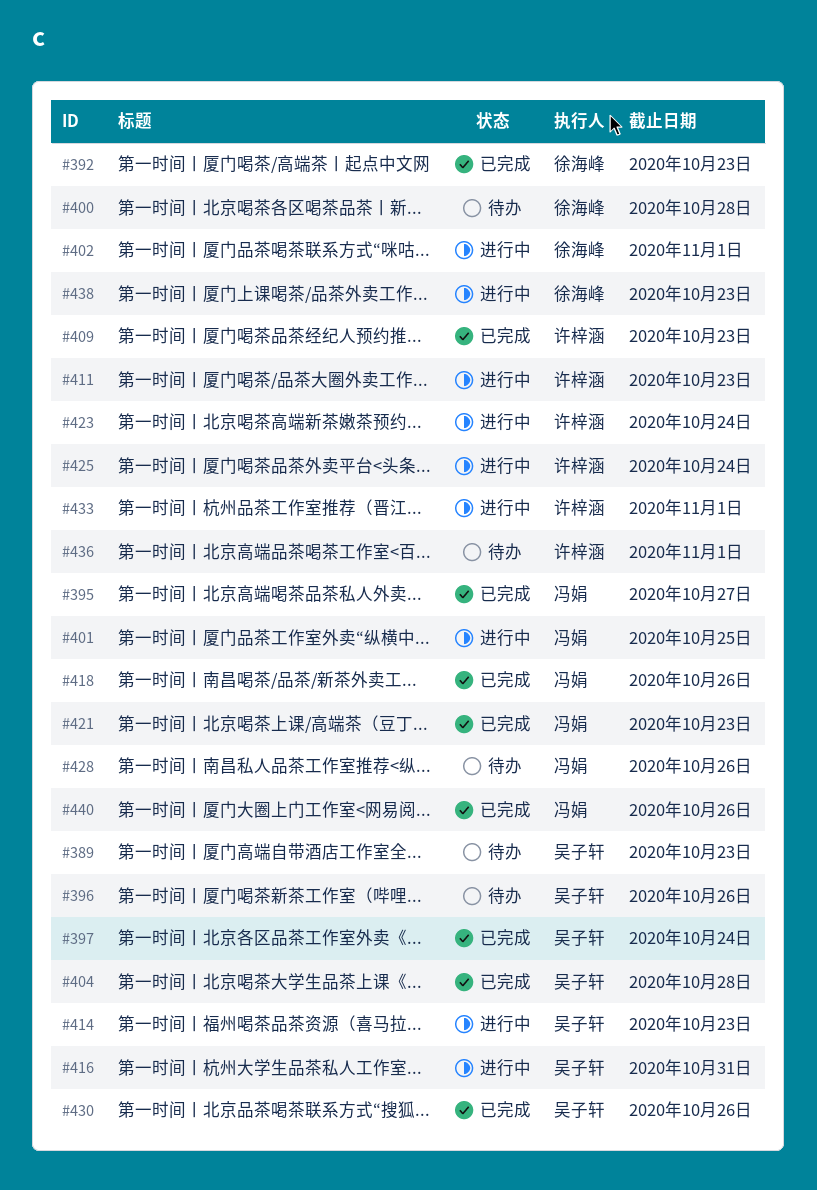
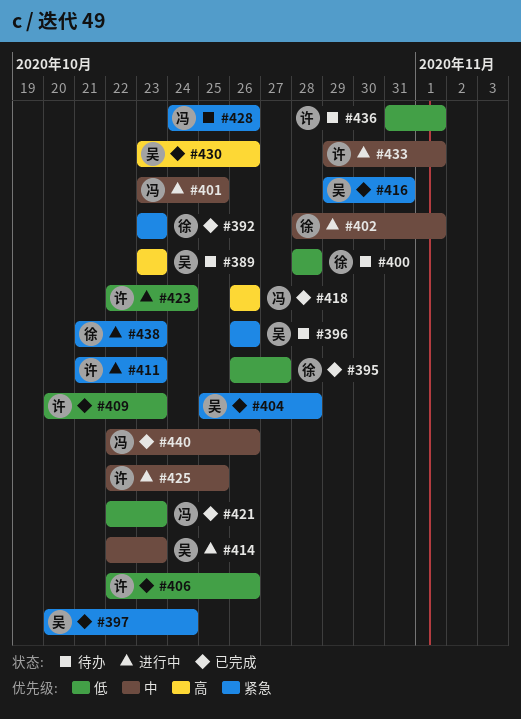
#395, owner: 冯娟 -> 徐海峰
#406: none -> present
#416, status: 进行中 -> 已完成
#425, due: Oct 24 -> Oct 25

